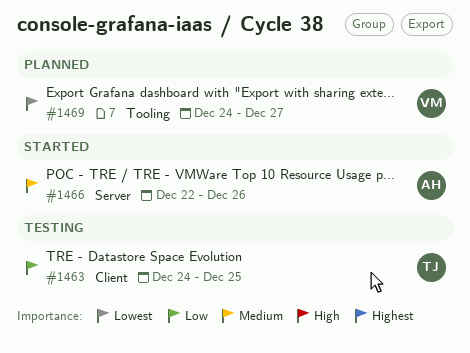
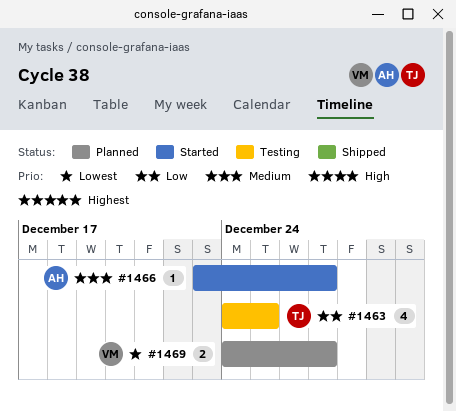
#1466, start: Dec 22 -> Dec 23
#1466, due: Dec 26 -> Dec 27

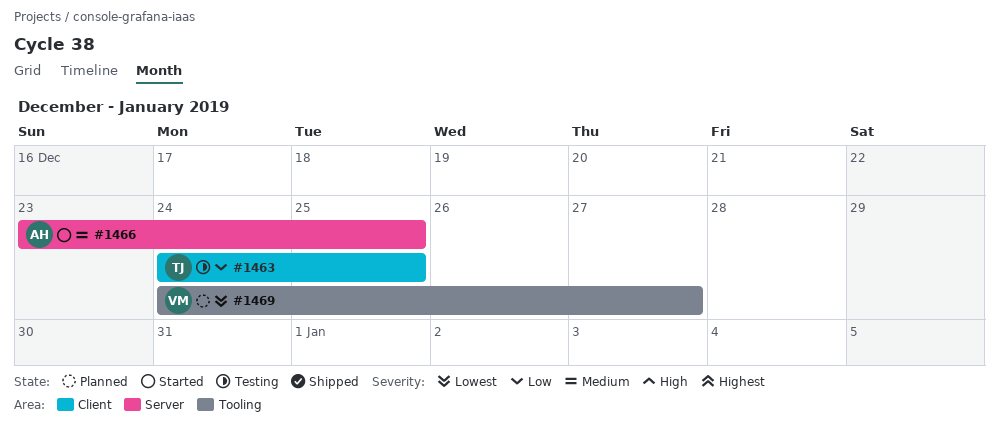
#1466, due: Dec 27 -> Dec 25

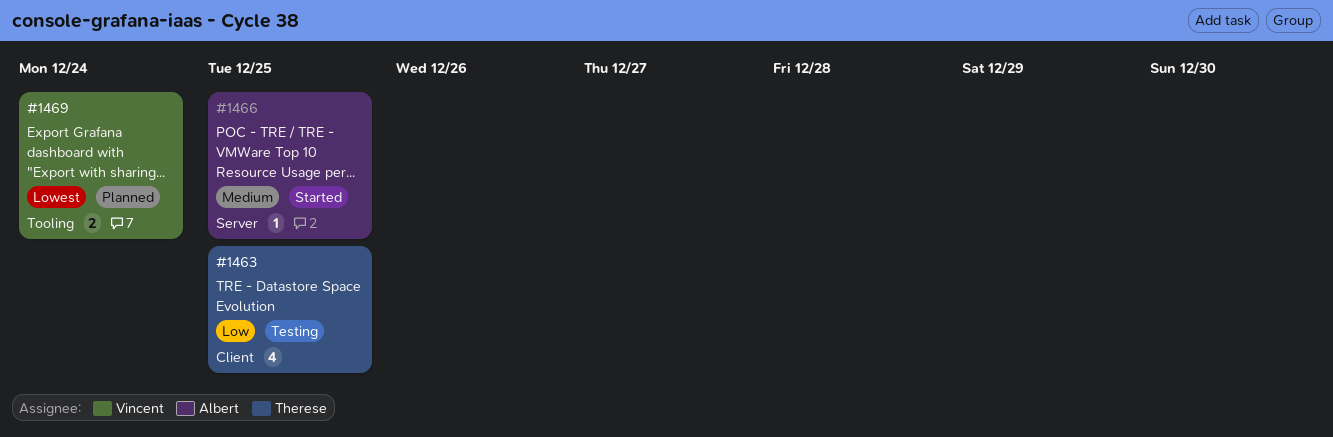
#1469, due: Dec 27 -> Dec 24

